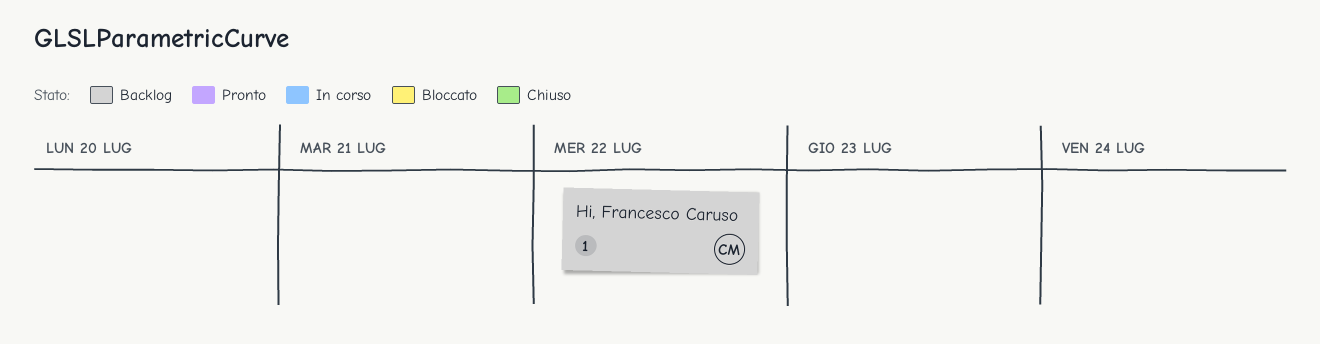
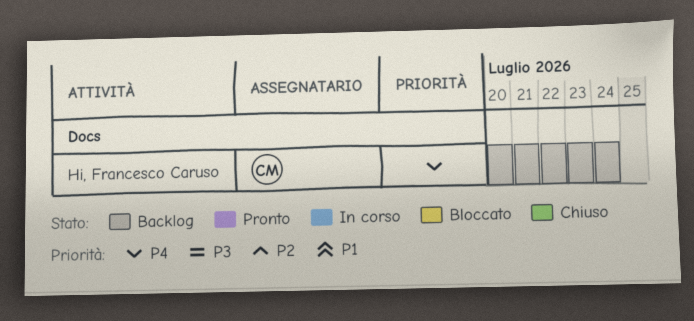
Hi, Francesco Caruso, due: Jul 22 -> Jul 24

